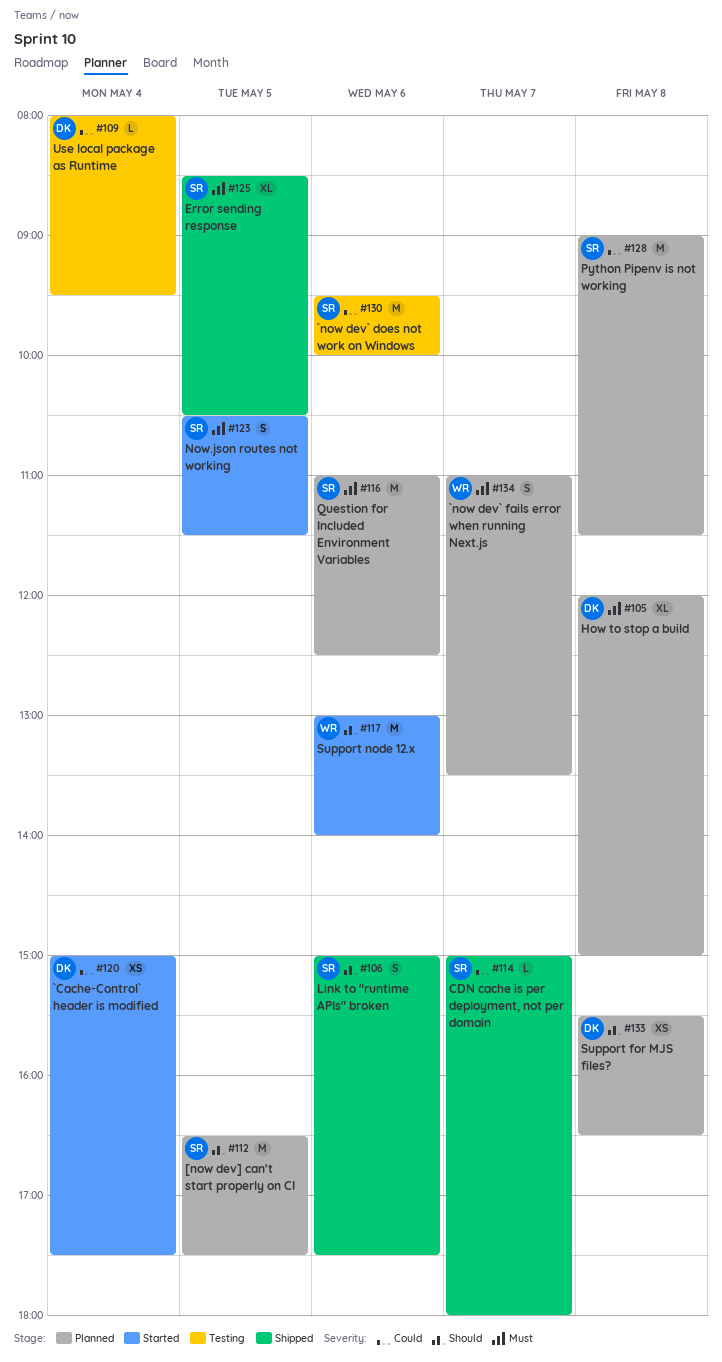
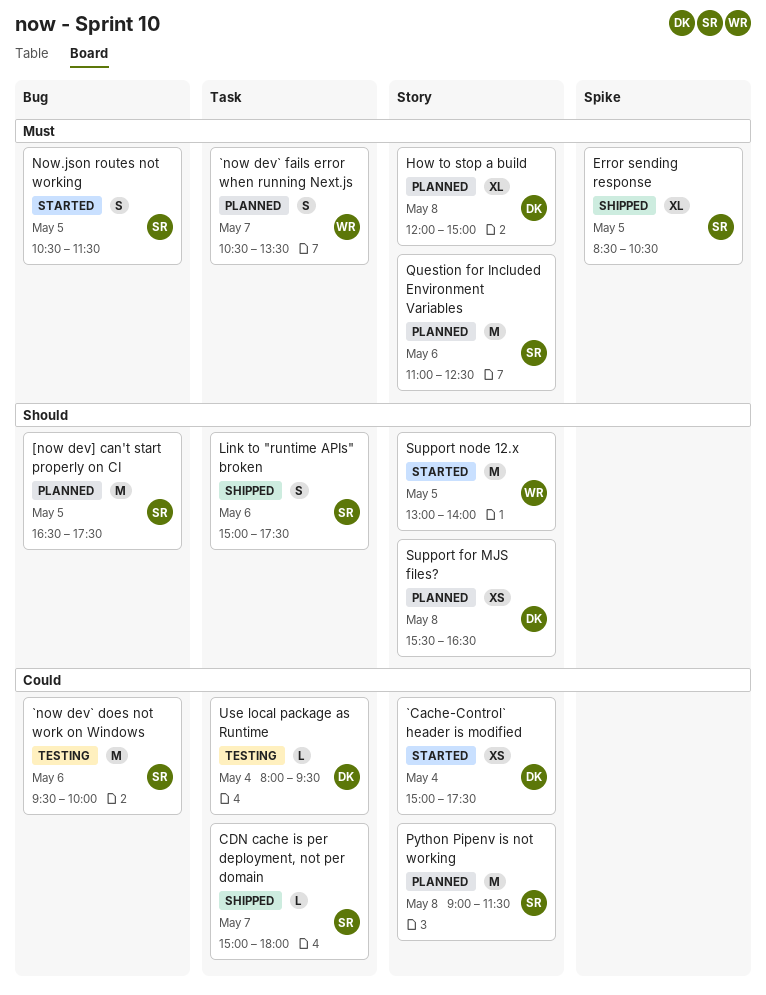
`now dev` fails error when running Next.js, begins: 11:00 -> 10:30
Support node 12.x, day: May 6 -> May 5

